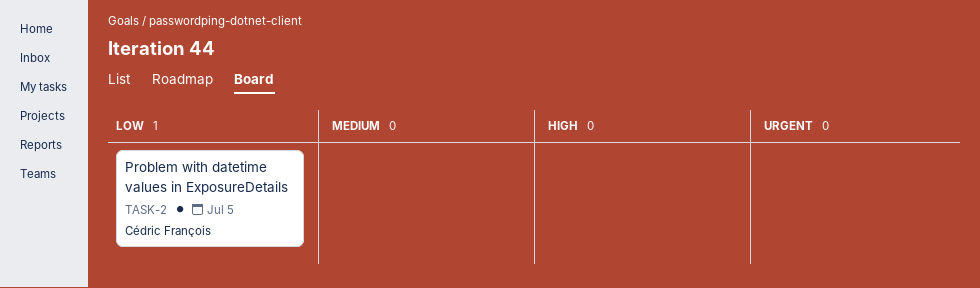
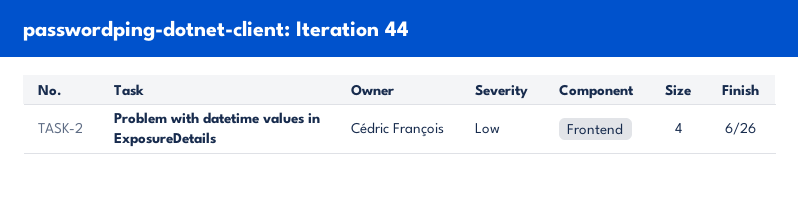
TASK-2, estimate: 1 -> 4
TASK-2, due: Jul 5 -> Jun 26

